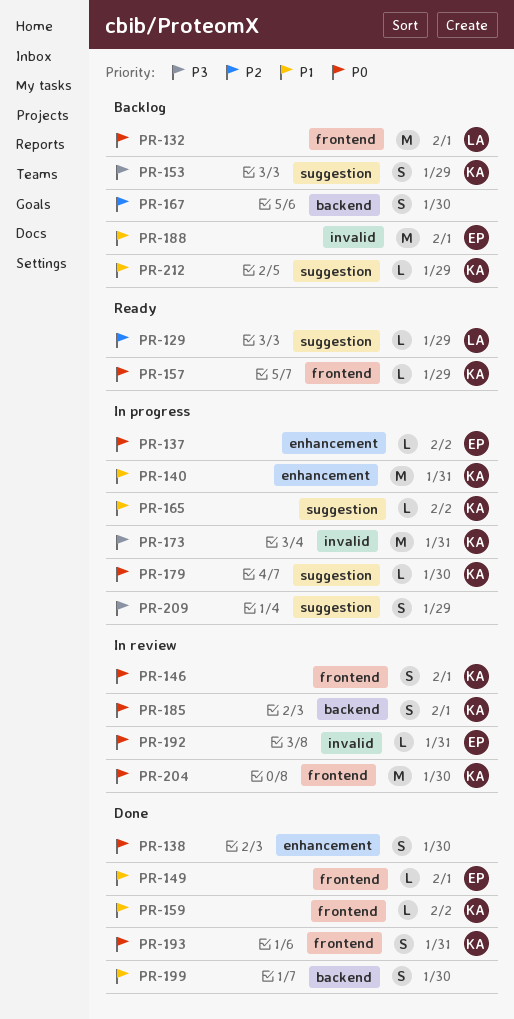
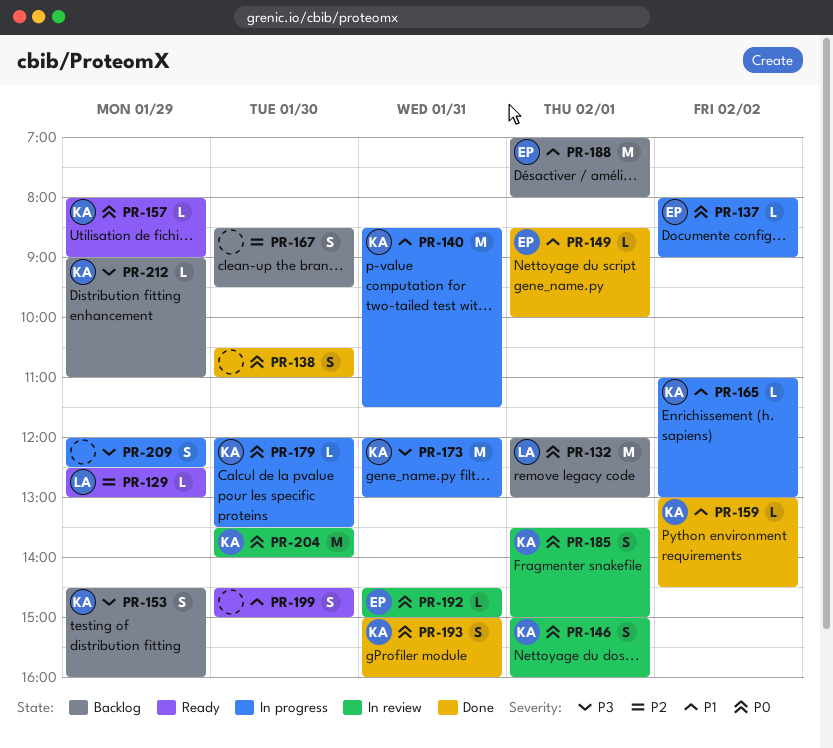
PR-199, status: Done -> Ready
PR-212, priority: P1 -> P3

